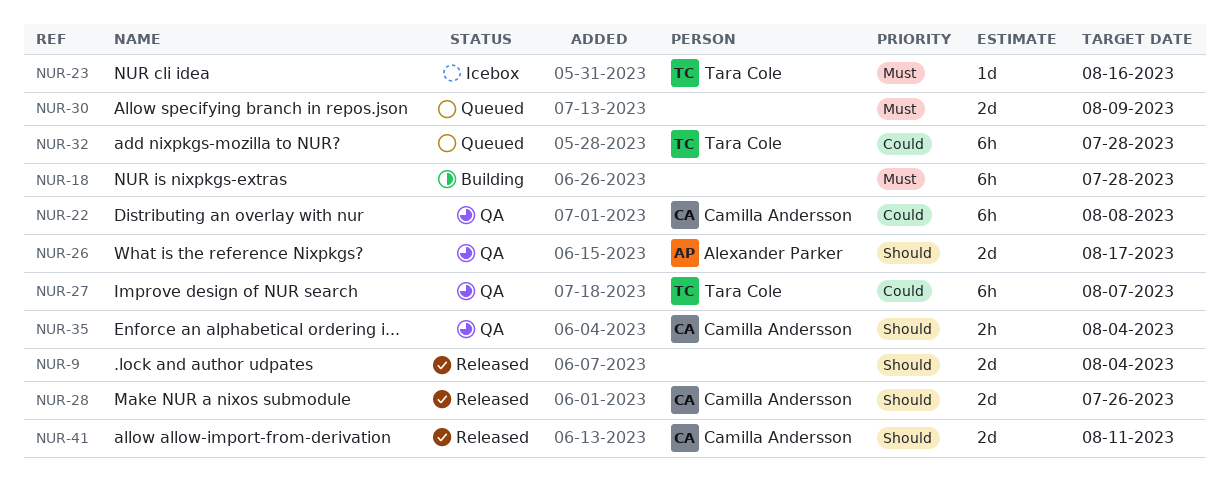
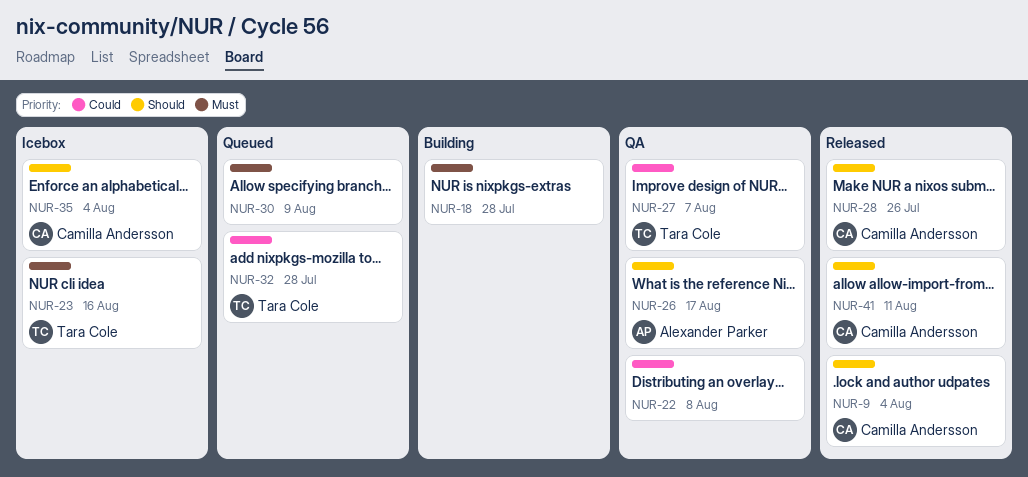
NUR-9, owner: none -> Camilla Andersson
NUR-22, owner: Camilla Andersson -> none
NUR-35, status: QA -> Icebox

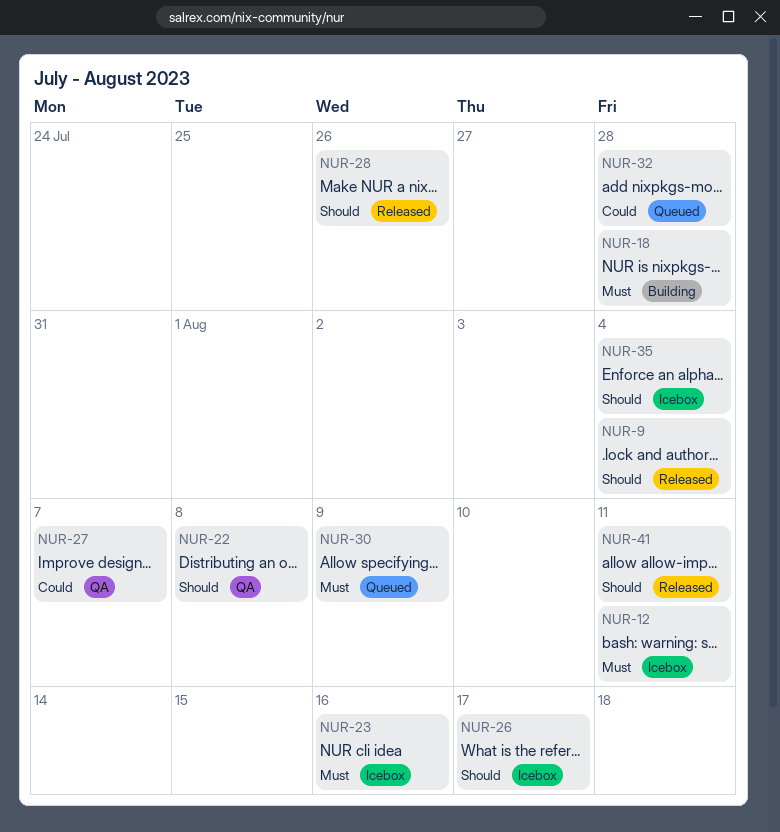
NUR-12: none -> present
NUR-22, priority: Could -> Should
NUR-26, status: QA -> Icebox

